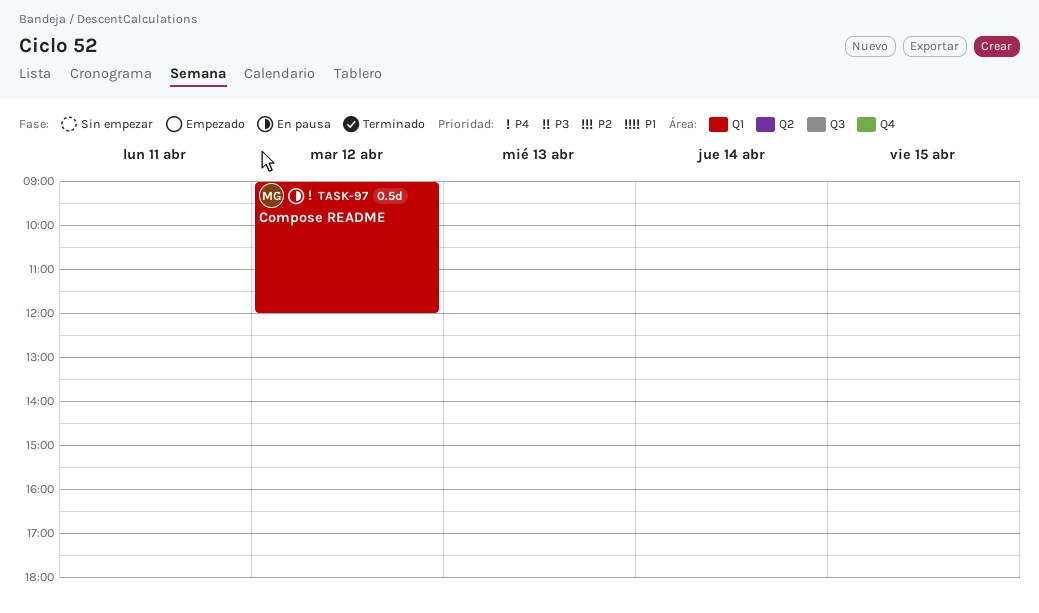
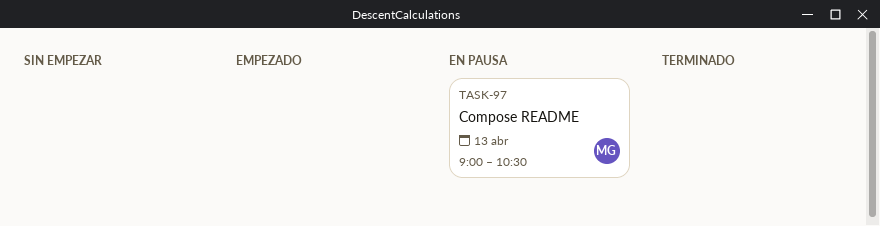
TASK-97, day: Apr 12 -> Apr 13
TASK-97, ends: 12:00 -> 10:30

